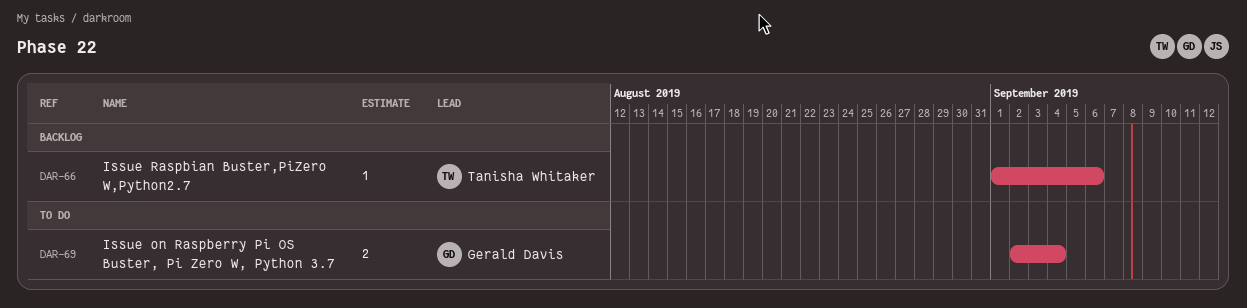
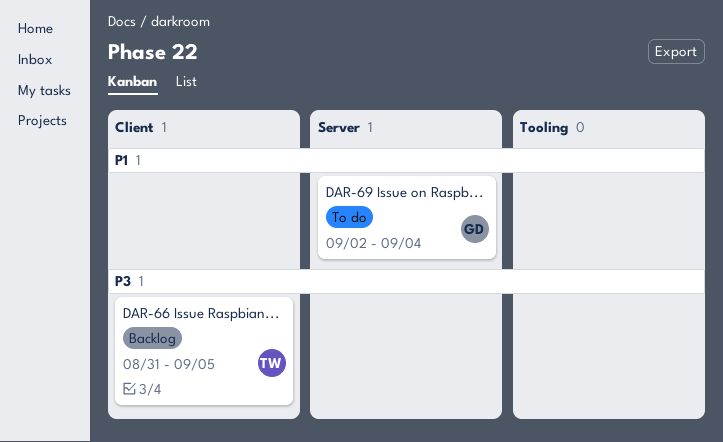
DAR-66, start: Sep 1 -> Aug 31
DAR-66, due: Sep 6 -> Sep 5

